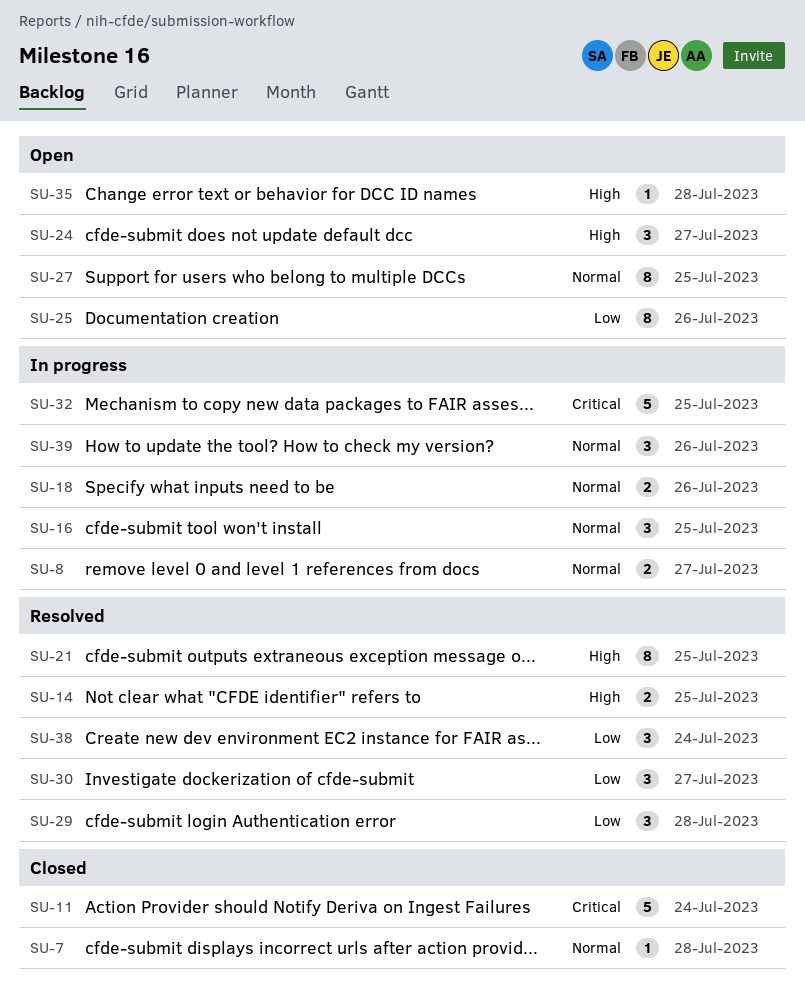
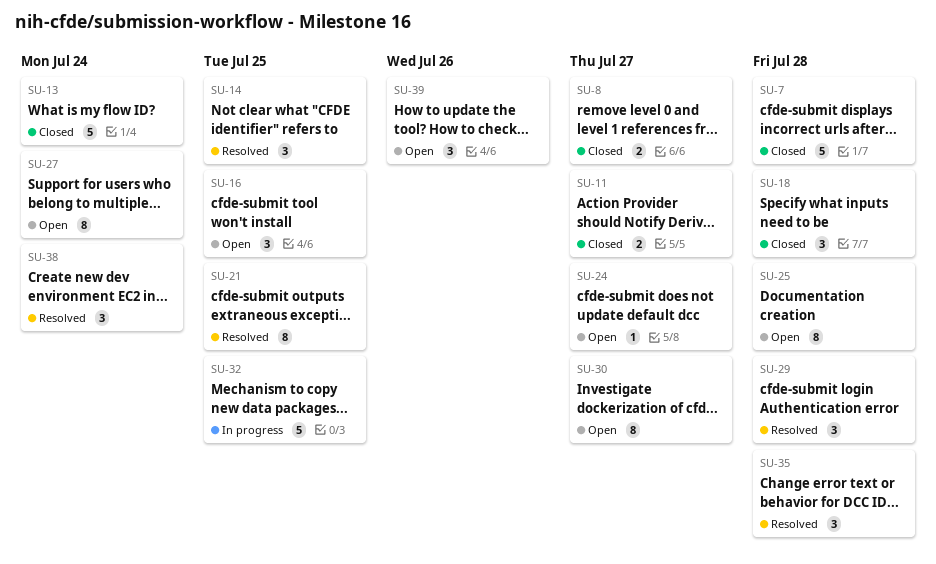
SU-7, estimate: 1 -> 5
SU-8, status: In progress -> Closed
SU-11, estimate: 5 -> 2
SU-11, due: Jul 24 -> Jul 27
SU-13: none -> present
SU-14, estimate: 2 -> 3
SU-16, status: In progress -> Open
SU-18, status: In progress -> Closed
SU-18, estimate: 2 -> 3
SU-18, due: Jul 26 -> Jul 28
SU-24, estimate: 3 -> 1
SU-25, due: Jul 26 -> Jul 28
SU-27, due: Jul 25 -> Jul 24
SU-30, status: Resolved -> Open
SU-30, estimate: 3 -> 8
SU-35, status: Open -> Resolved
SU-35, estimate: 1 -> 3
SU-39, status: In progress -> Open

